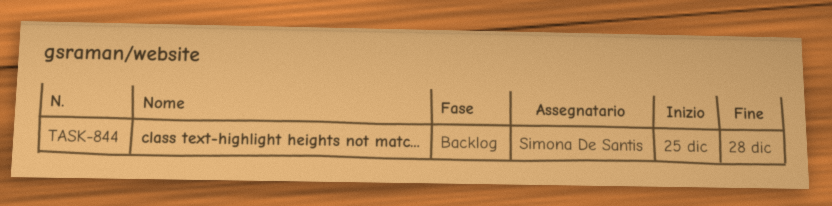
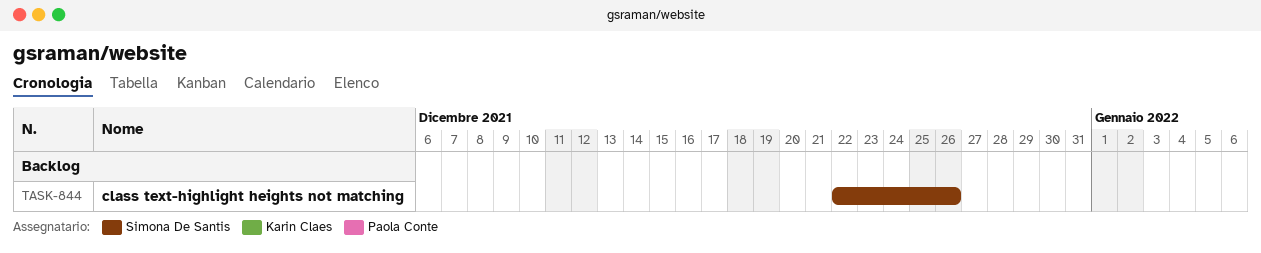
TASK-844, start: Dec 25 -> Dec 22
TASK-844, due: Dec 28 -> Dec 26

